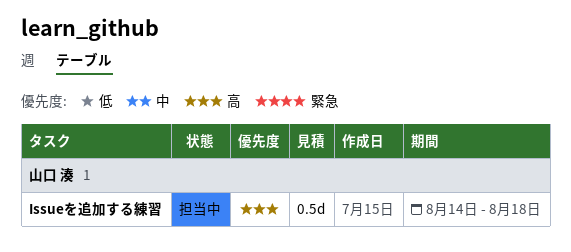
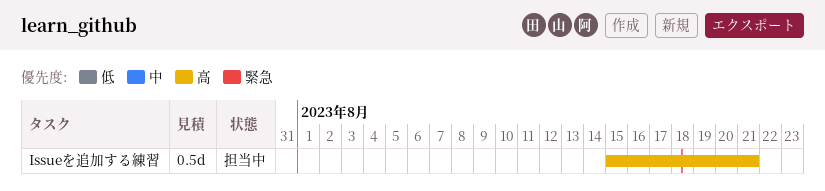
Issueを追加する練習, start: Aug 14 -> Aug 15
Issueを追加する練習, due: Aug 18 -> Aug 21

